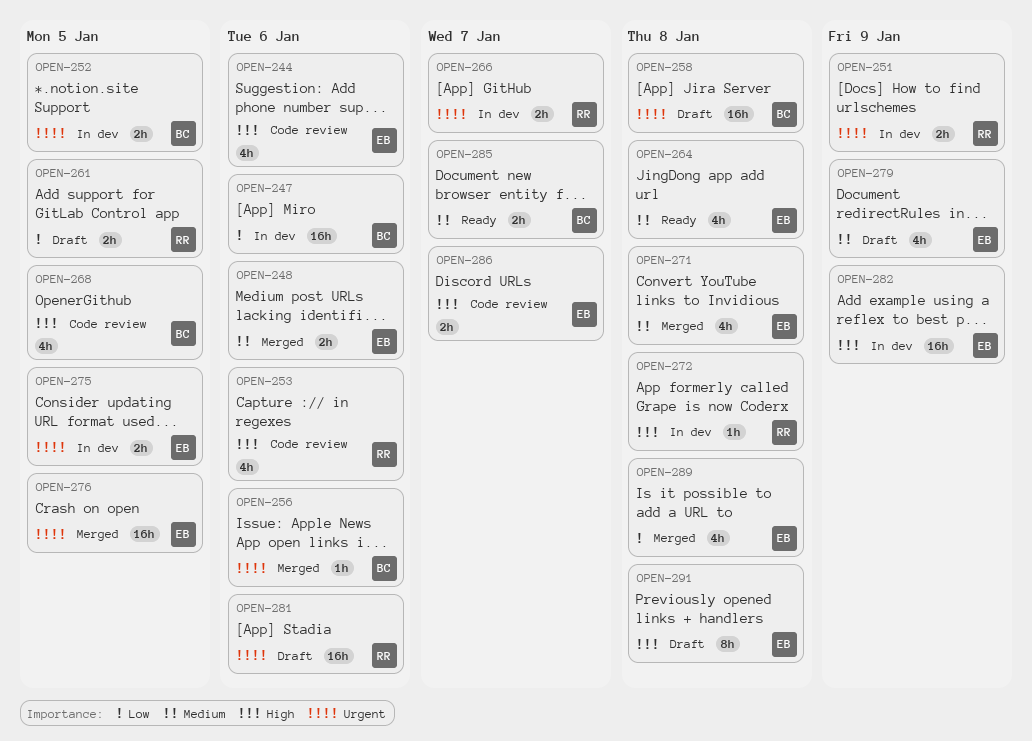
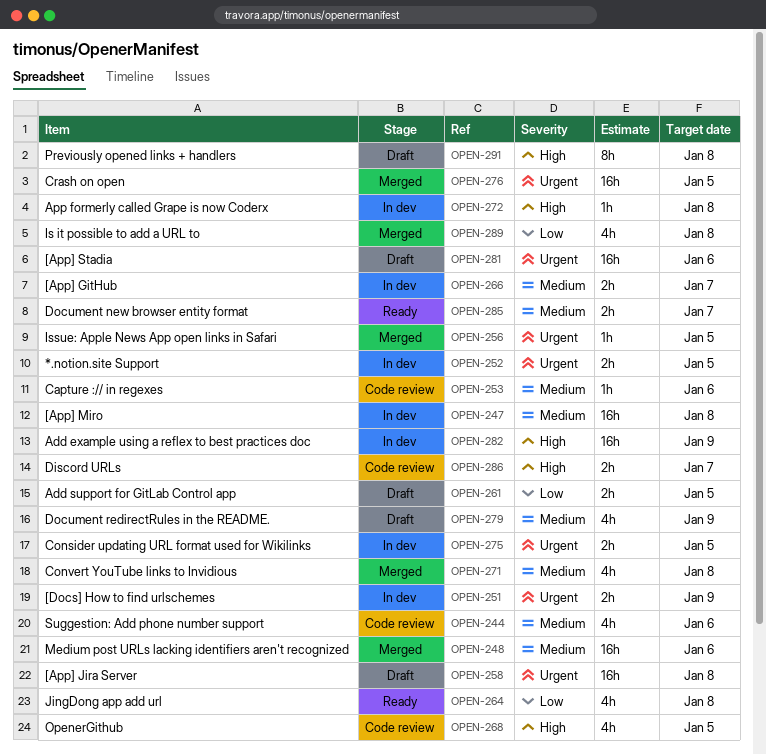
OPEN-244, priority: High -> Medium
OPEN-247, priority: Low -> Medium
OPEN-247, due: Jan 6 -> Jan 8
OPEN-248, estimate: 2h -> 16h
OPEN-253, priority: High -> Medium
OPEN-253, estimate: 4h -> 1h
OPEN-256, due: Jan 6 -> Jan 5
OPEN-264, priority: Medium -> Low
OPEN-266, priority: Urgent -> Medium

